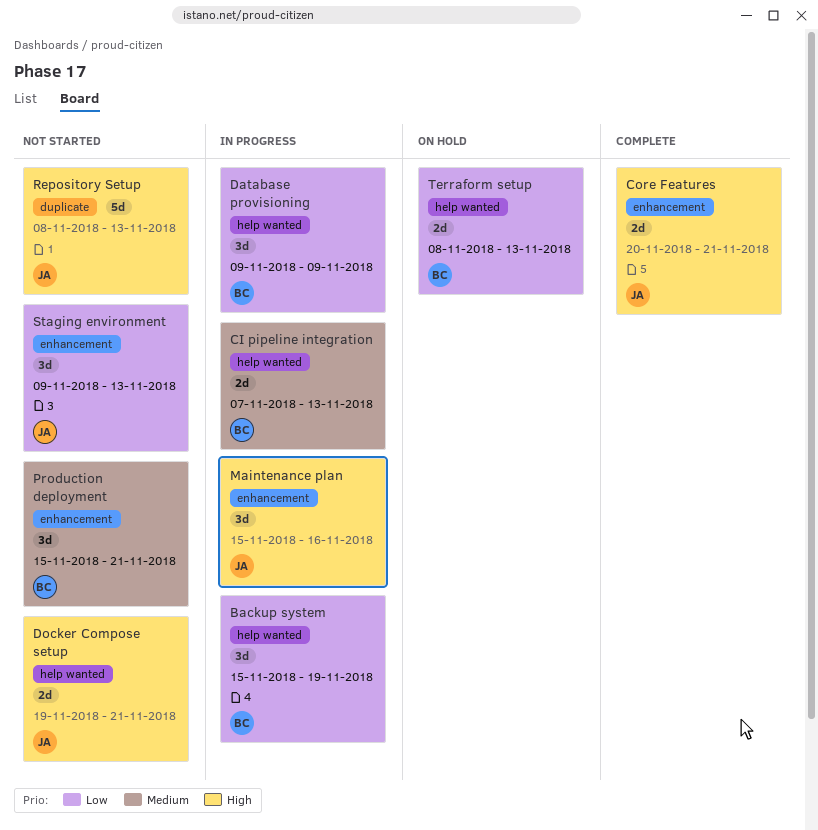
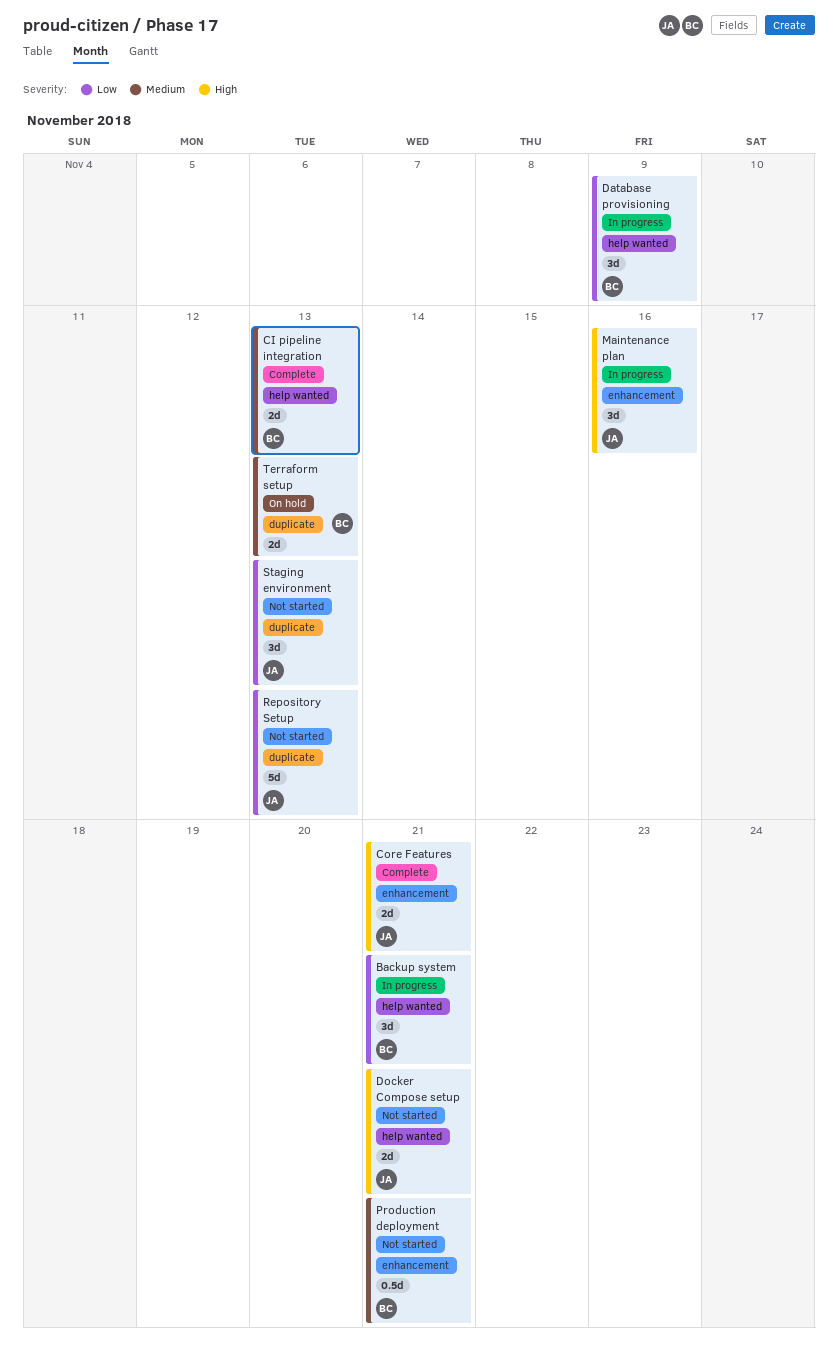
Backup system, due: Nov 19 -> Nov 21
CI pipeline integration, status: In progress -> Complete
Production deployment, estimate: 3d -> 0.5d
Repository Setup, priority: High -> Low
Staging environment, label: enhancement -> duplicate
Terraform setup, priority: Low -> Medium
Terraform setup, label: help wanted -> duplicate

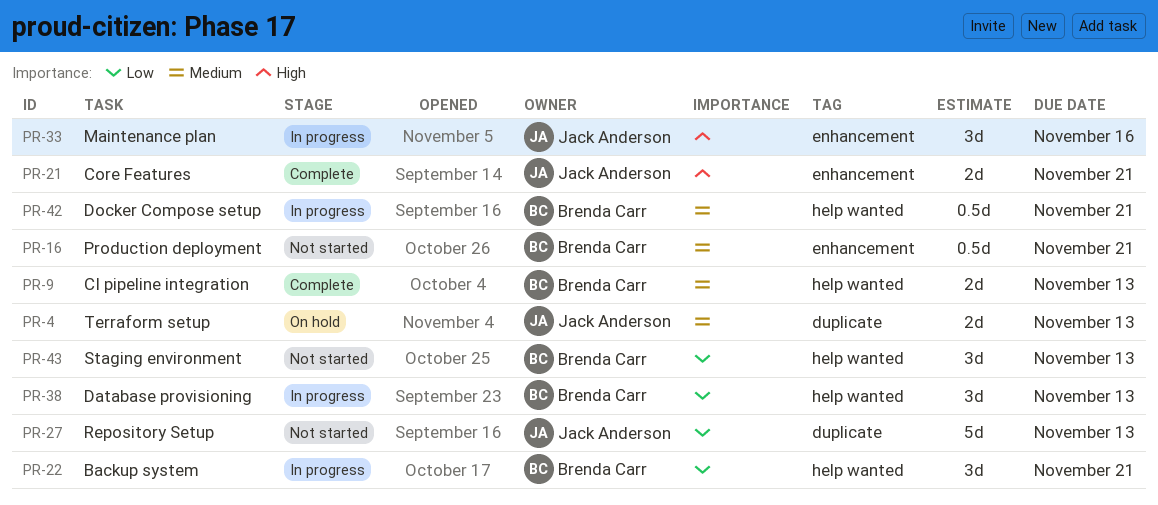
Database provisioning, due: Nov 9 -> Nov 13
Docker Compose setup, status: Not started -> In progress
Docker Compose setup, owner: Jack Anderson -> Brenda Carr
Docker Compose setup, priority: High -> Medium
Docker Compose setup, estimate: 2d -> 0.5d
Staging environment, owner: Jack Anderson -> Brenda Carr
Staging environment, label: duplicate -> help wanted
Terraform setup, owner: Brenda Carr -> Jack Anderson

